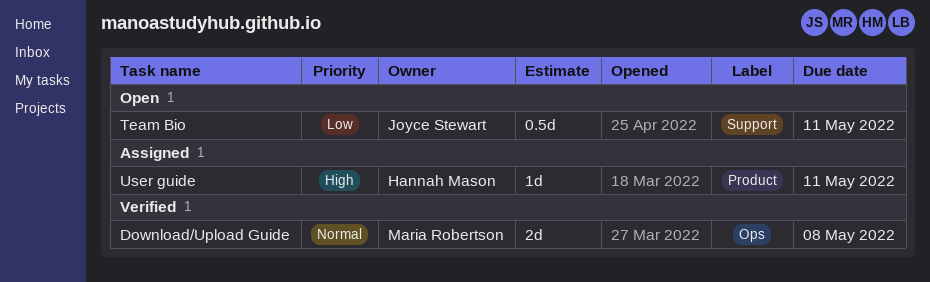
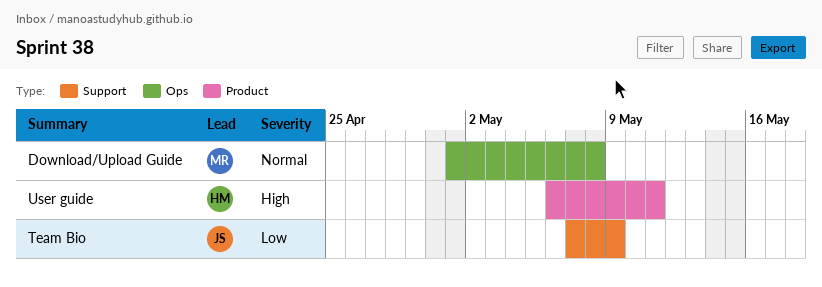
Team Bio, due: May 11 -> May 9

